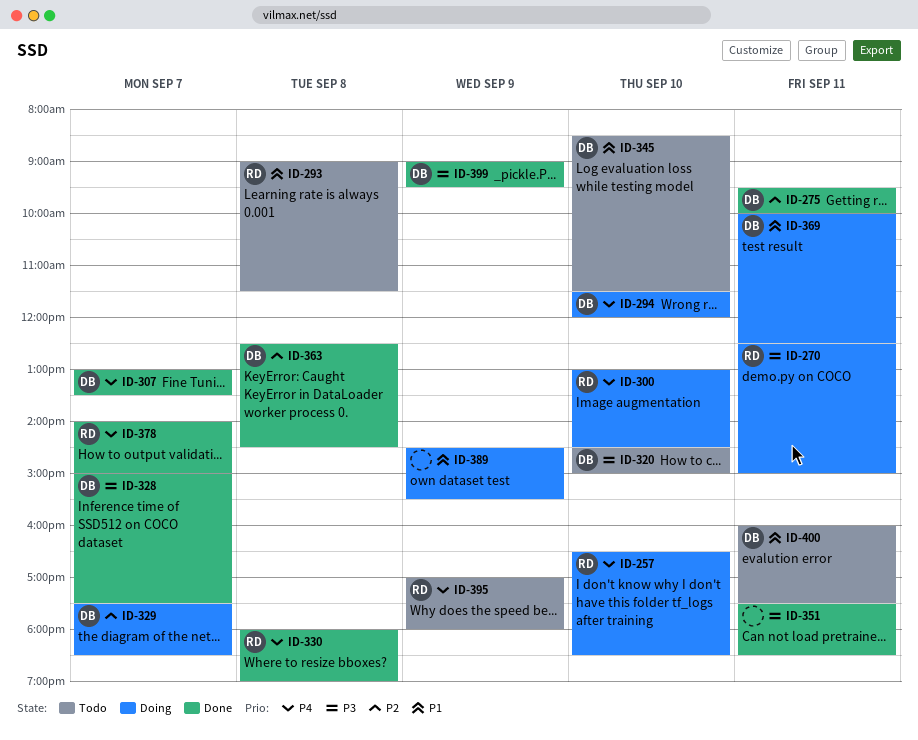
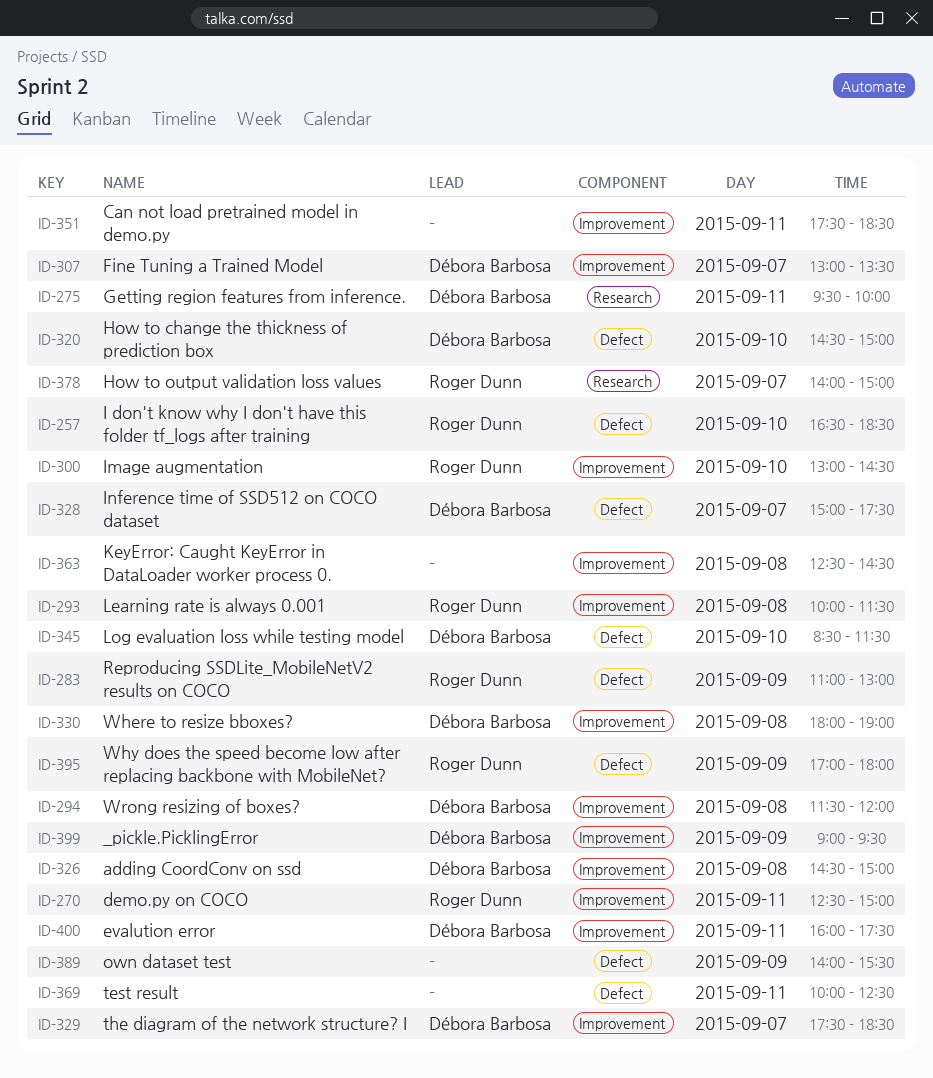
ID-283: none -> present
ID-293, begins: 09:00 -> 10:00
ID-294, day: Sep 10 -> Sep 8
ID-326: none -> present
ID-330, owner: Roger Dunn -> Débora Barbosa
ID-363, owner: Débora Barbosa -> none
ID-369, owner: Débora Barbosa -> none
ID-389, begins: 14:30 -> 14:00

